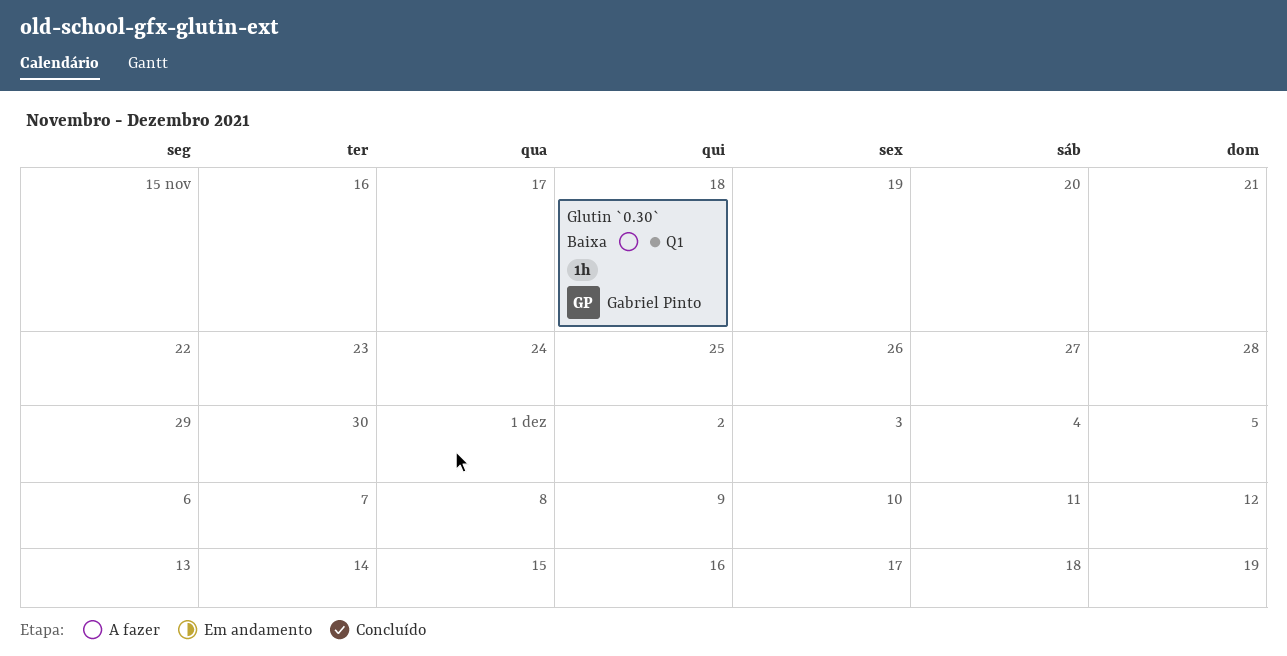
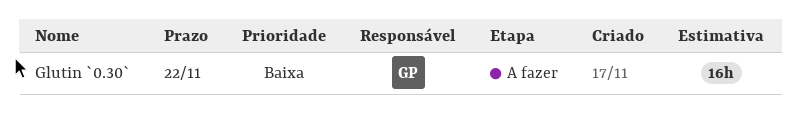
Glutin `0.30`, estimate: 1h -> 16h
Glutin `0.30`, due: Nov 18 -> Nov 22

